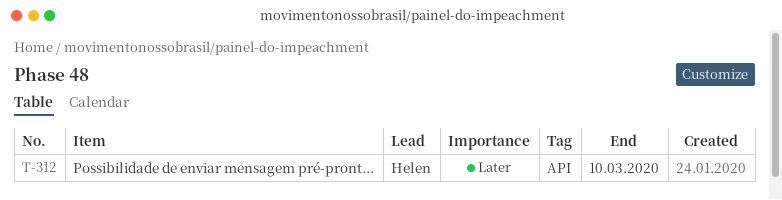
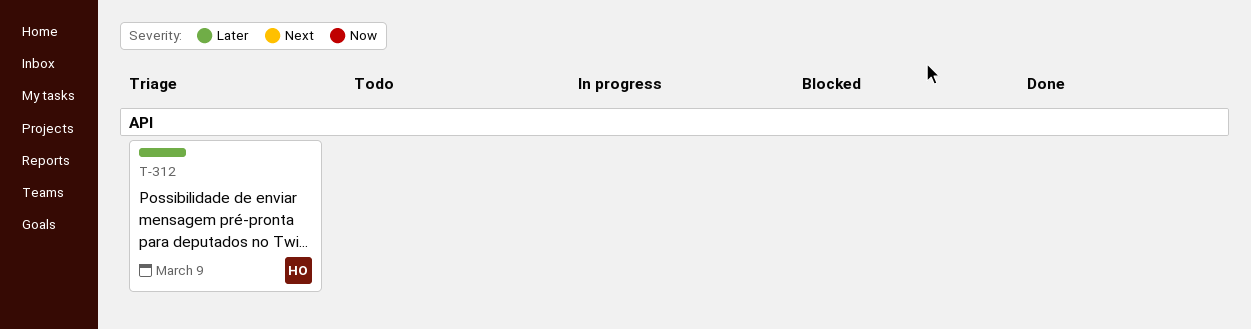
T-312, due: Mar 10 -> Mar 9

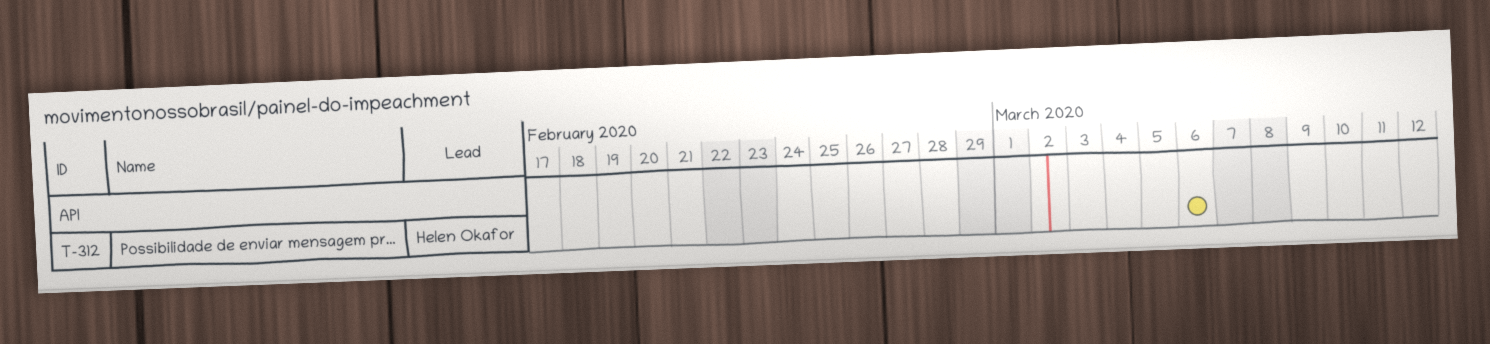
T-312, due: Mar 9 -> Mar 6

